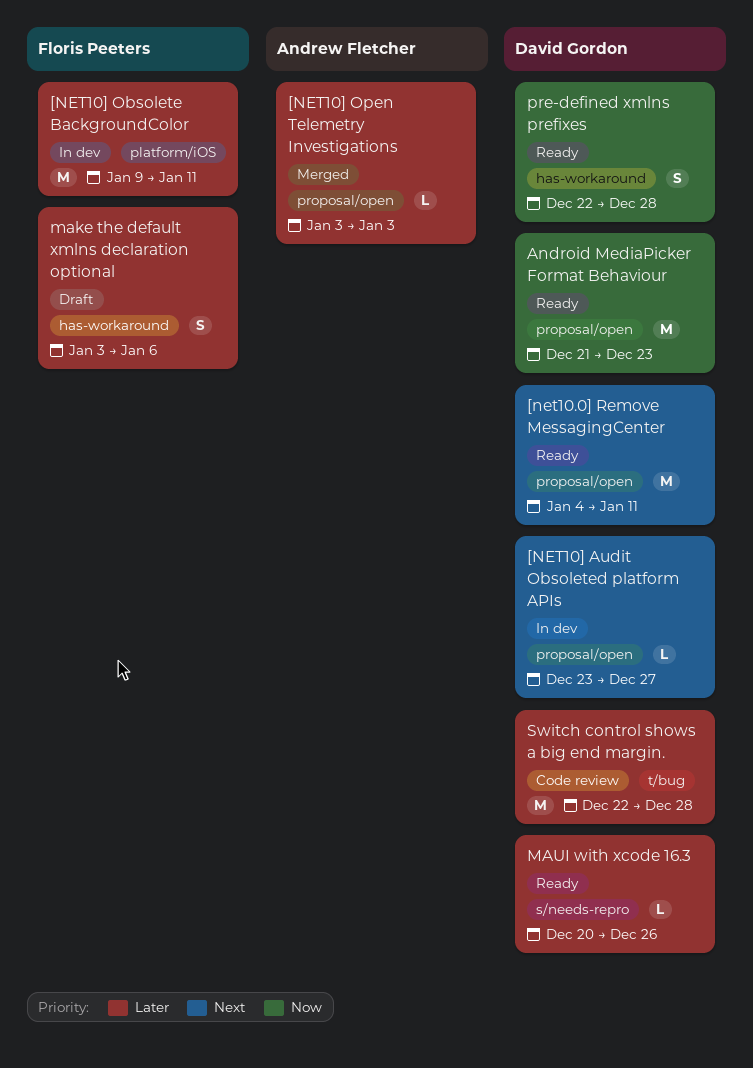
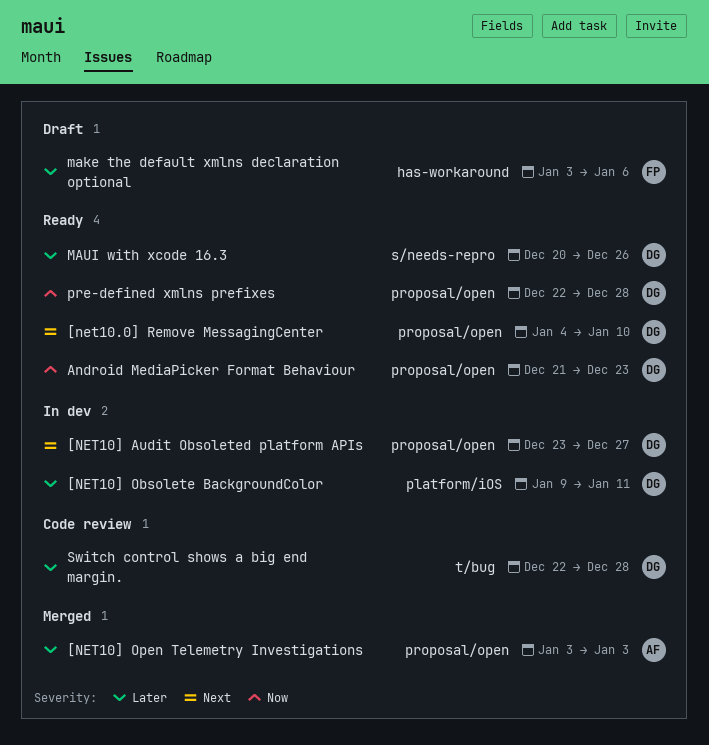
[net10.0] Remove MessagingCenter, due: Jan 11 -> Jan 10
[NET10] Obsolete BackgroundColor, owner: Floris Peeters -> David Gordon
pre-defined xmlns prefixes, label: has-workaround -> proposal/open

